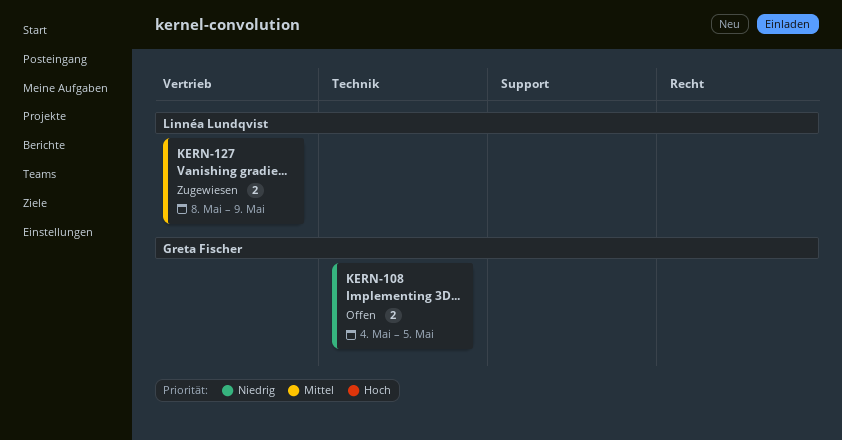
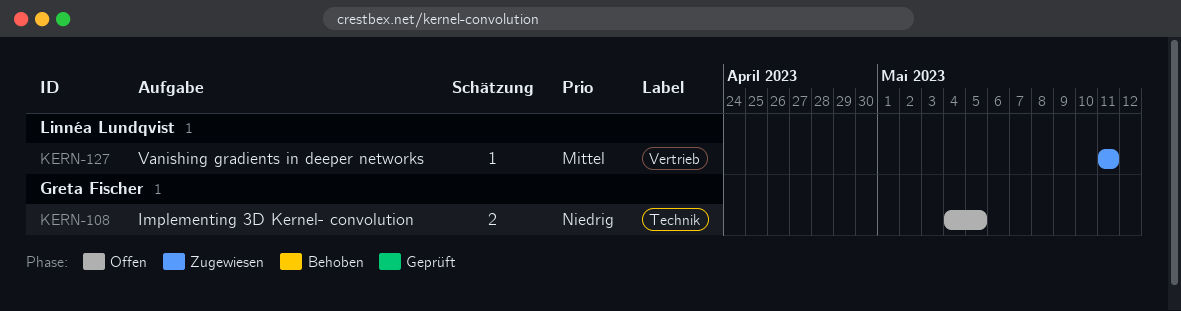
KERN-127, estimate: 2 -> 1
KERN-127, start: May 8 -> May 11
KERN-127, due: May 9 -> May 11

